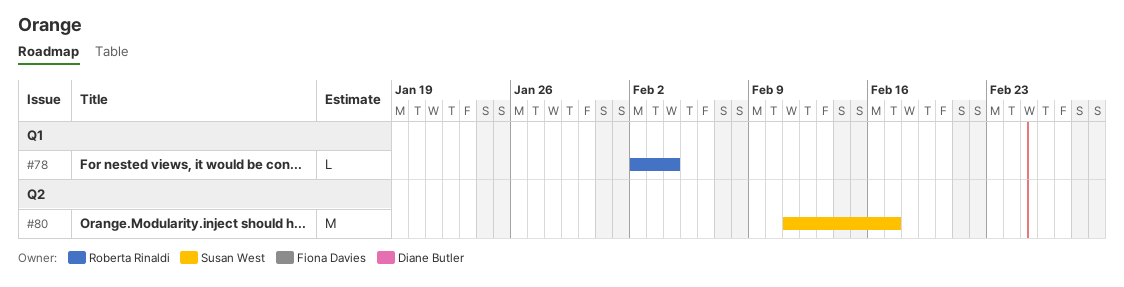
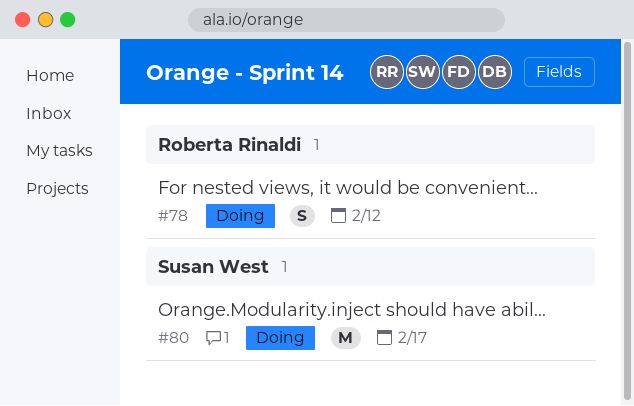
#78, estimate: L -> S
#78, due: Feb 4 -> Feb 12

